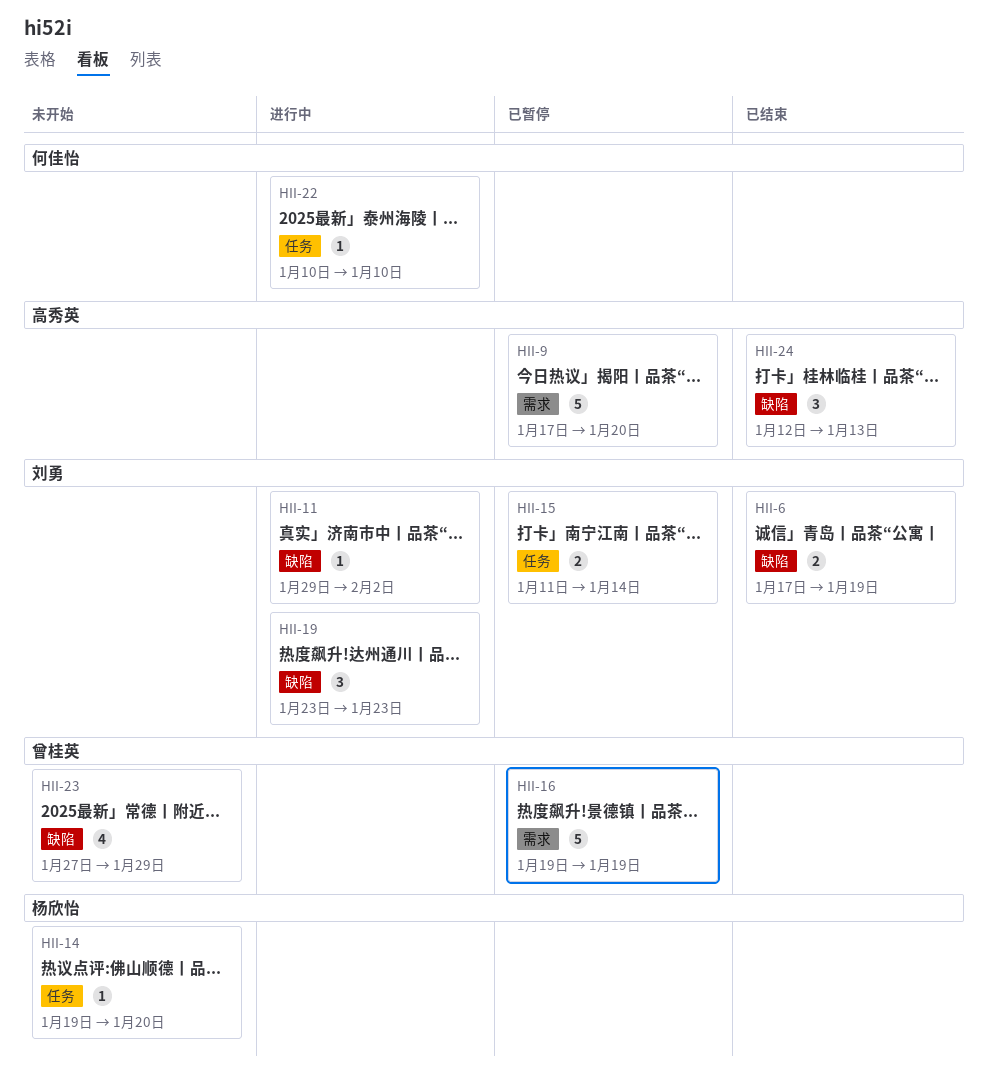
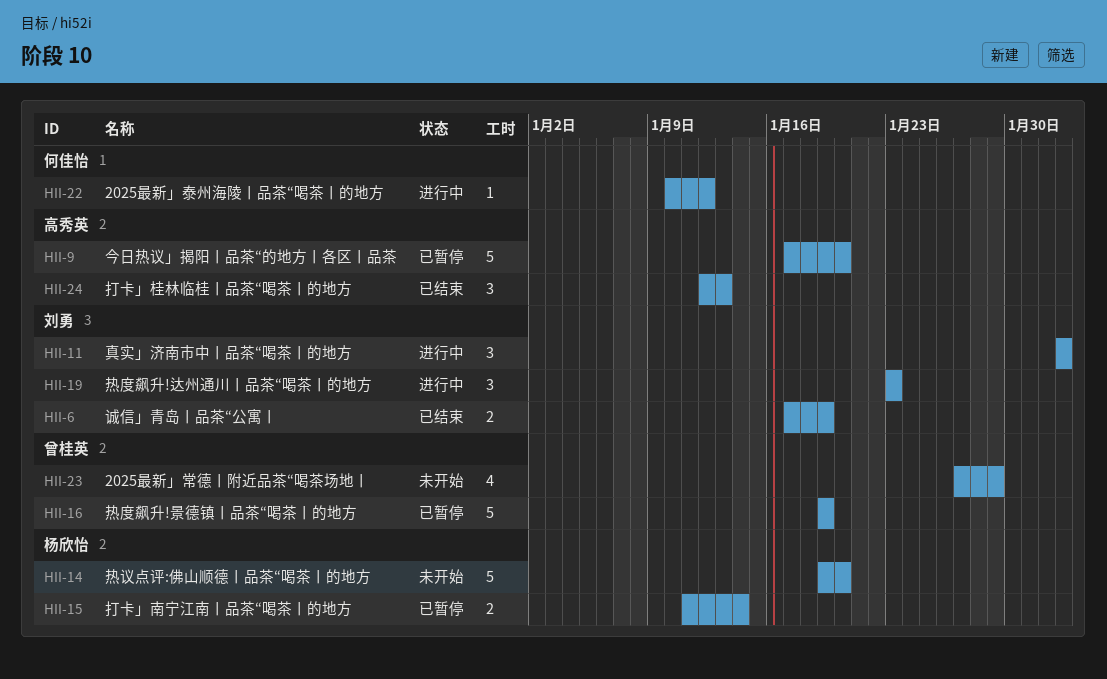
HII-11, estimate: 1 -> 3
HII-11, start: Jan 29 -> Feb 2
HII-14, estimate: 1 -> 5
HII-15, owner: 刘勇 -> 杨欣怡
HII-22, due: Jan 10 -> Jan 12

